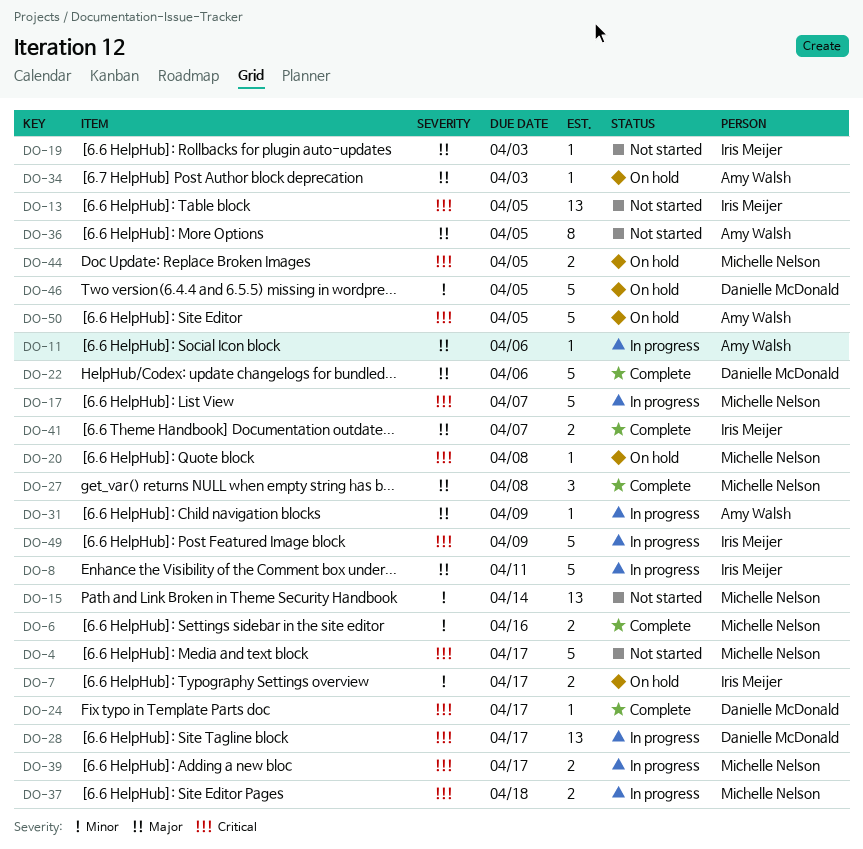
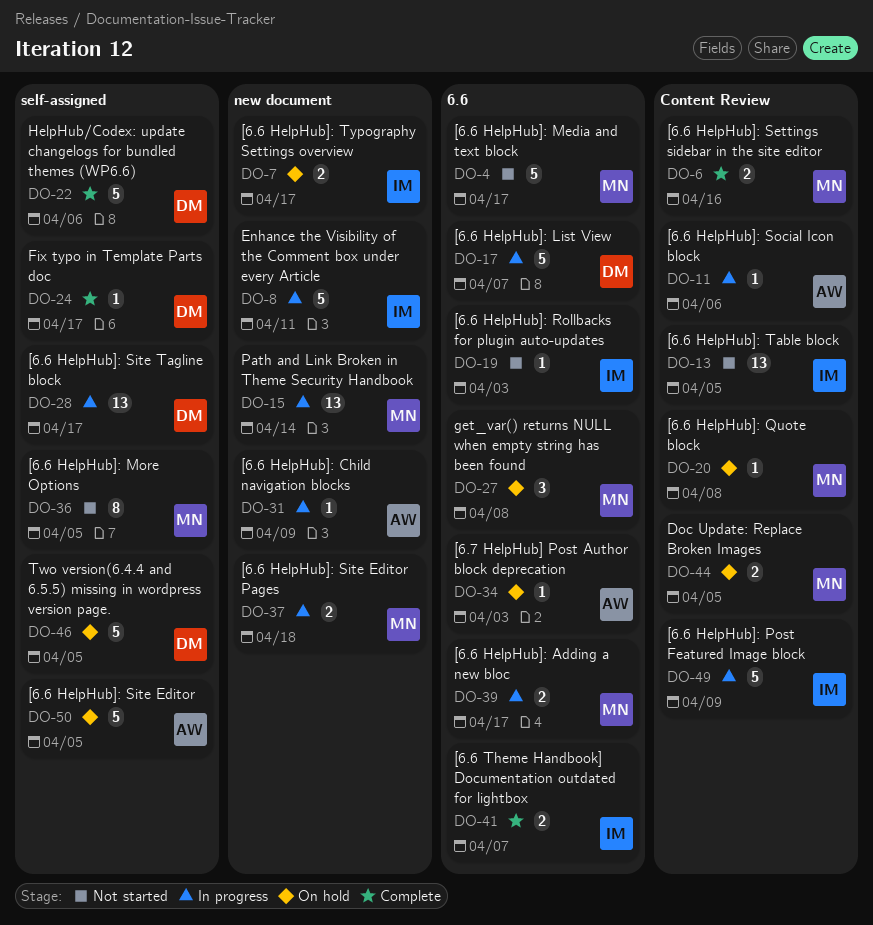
DO-15, status: Not started -> In progress
DO-17, owner: Michelle Nelson -> Danielle McDonald
DO-27, status: Complete -> On hold
DO-36, owner: Amy Walsh -> Michelle Nelson

